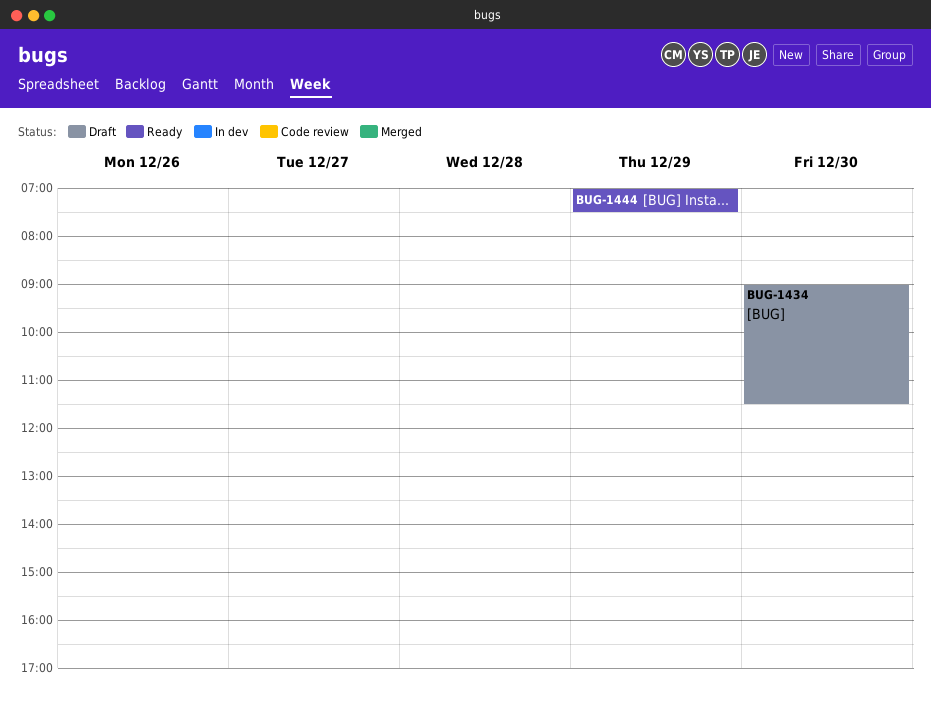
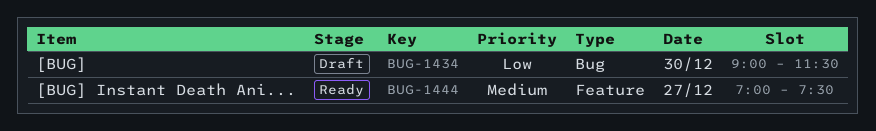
BUG-1444, day: Dec 29 -> Dec 27

